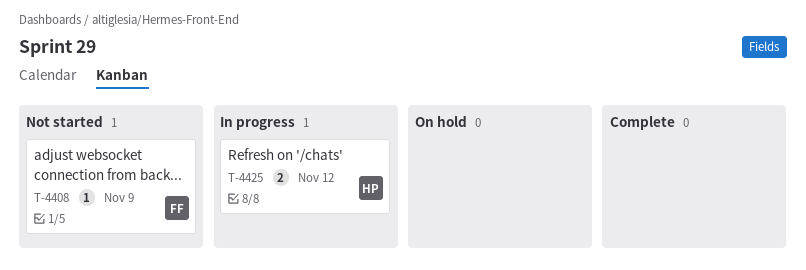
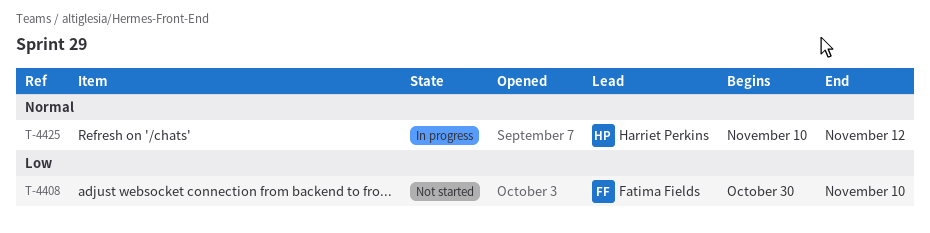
T-4408, due: Nov 9 -> Nov 10

